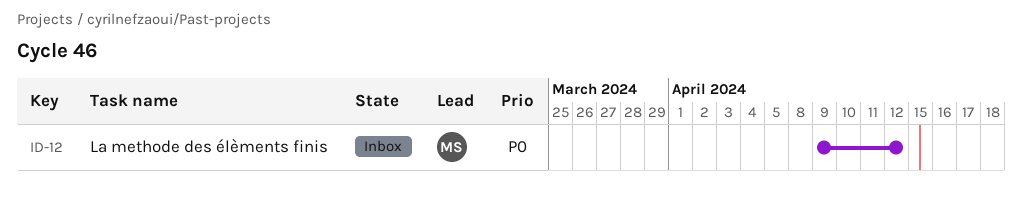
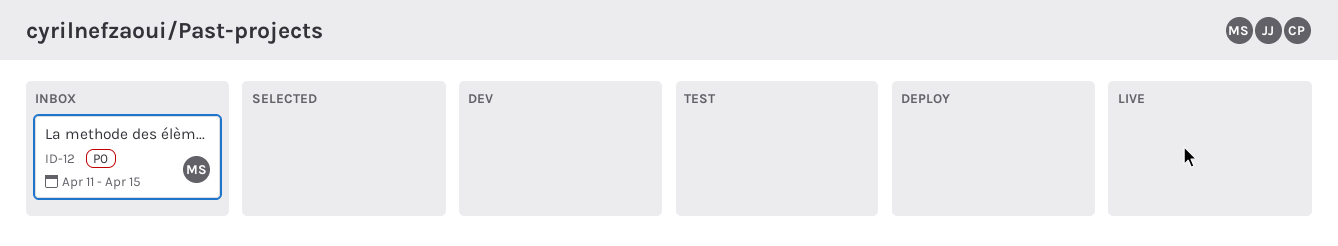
ID-12, start: Apr 9 -> Apr 11
ID-12, due: Apr 12 -> Apr 15

